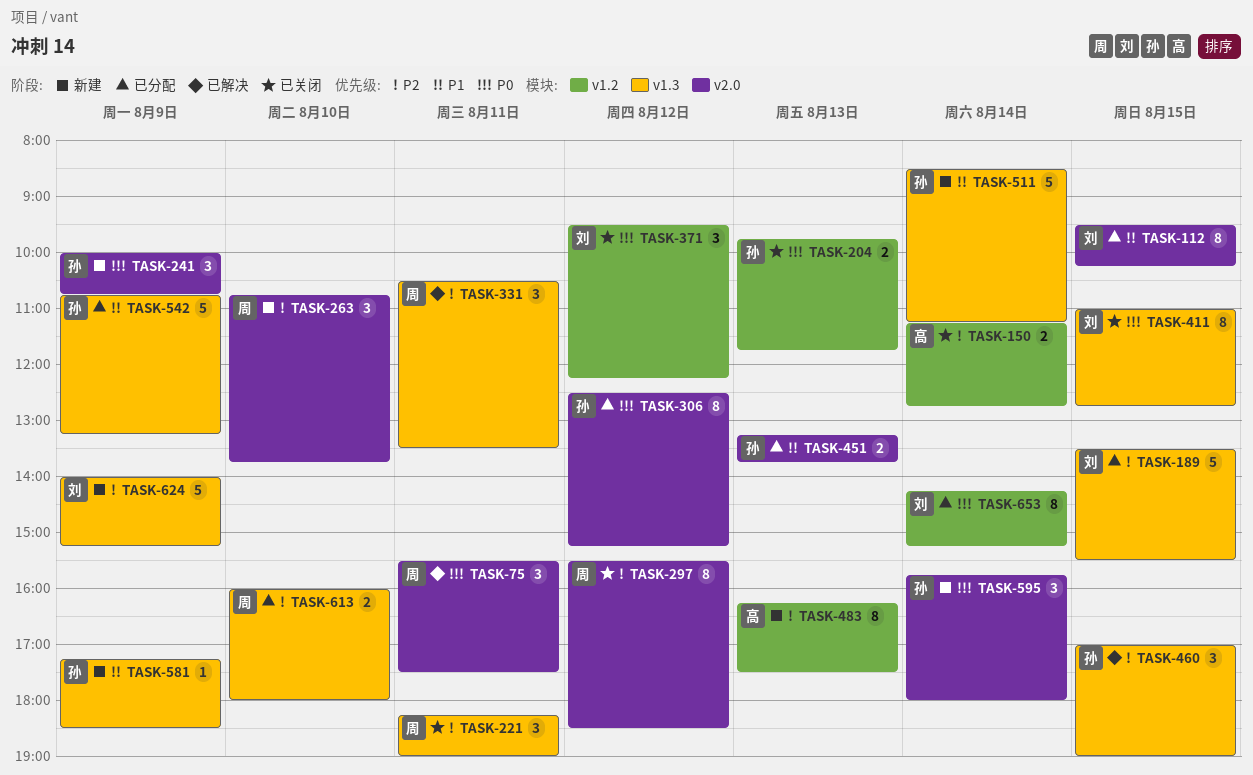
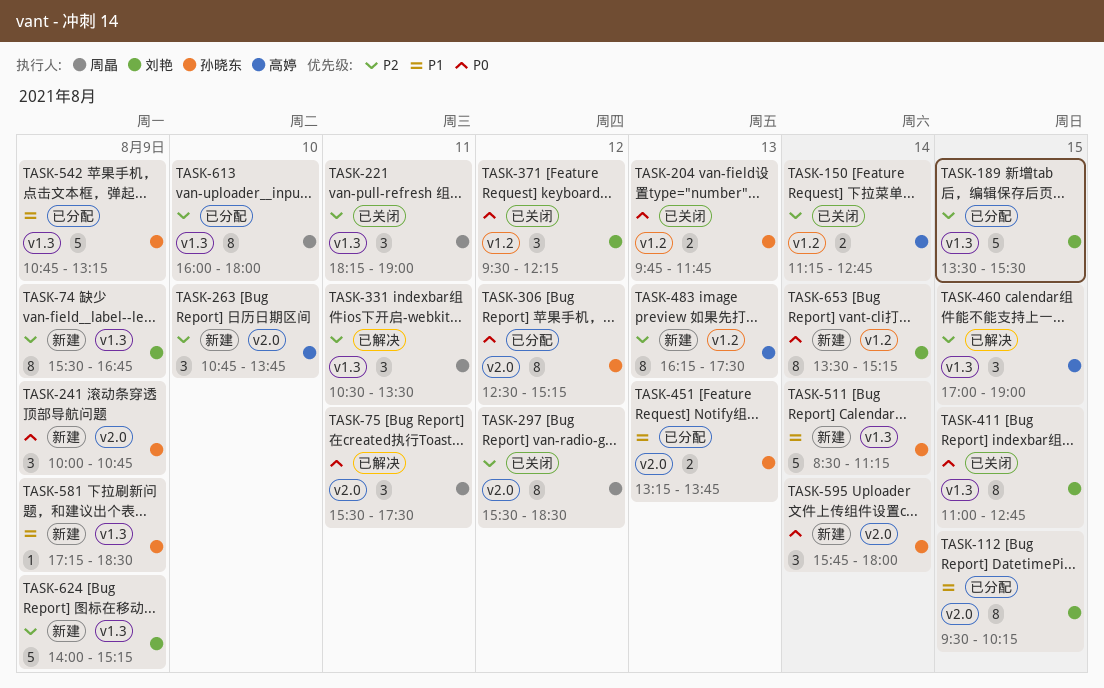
TASK-74: none -> present
TASK-263, owner: 周晶 -> 高婷
TASK-460, owner: 孙晓东 -> 高婷
TASK-613, estimate: 2 -> 8
TASK-653, status: 已分配 -> 新建
TASK-653, begins: 14:15 -> 13:30

